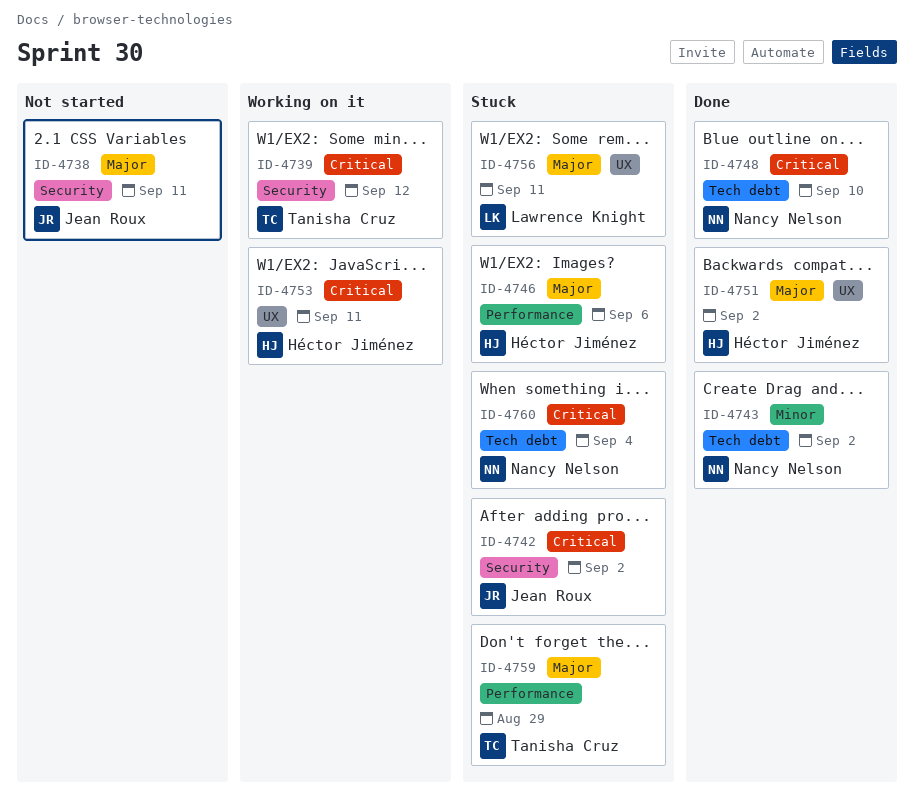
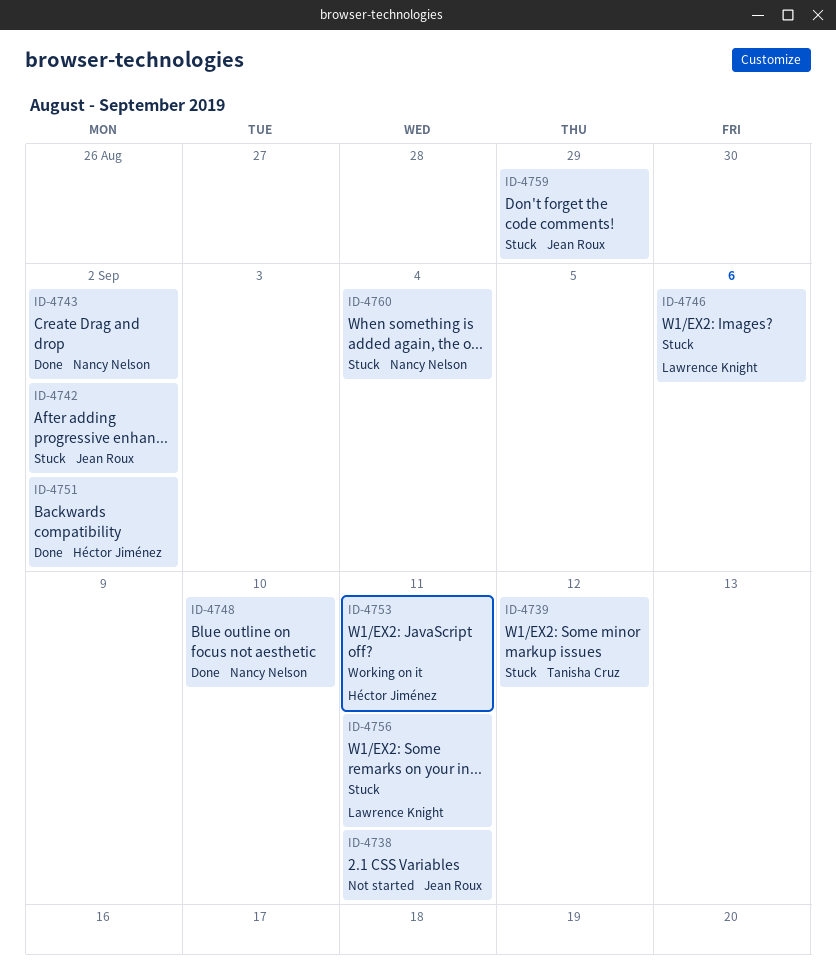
ID-4739, status: Working on it -> Stuck
ID-4746, owner: Héctor Jiménez -> Lawrence Knight
ID-4759, owner: Tanisha Cruz -> Jean Roux

